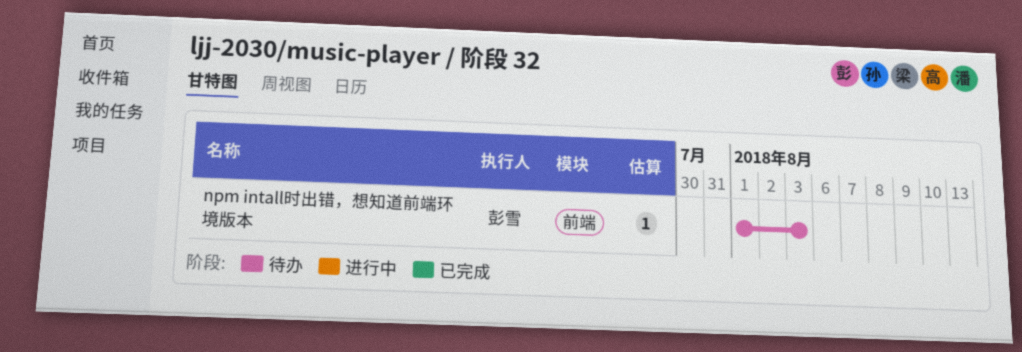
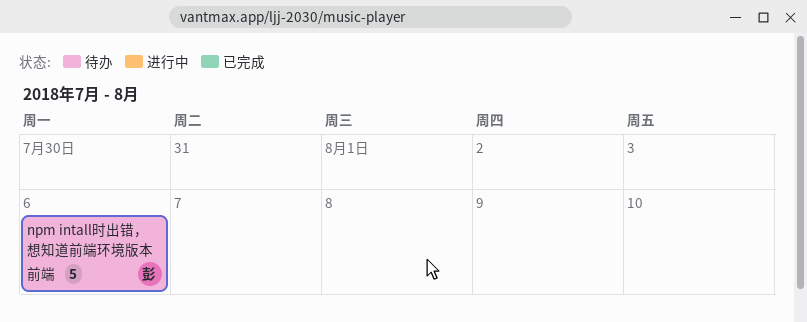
npm intall时出错，想知道前端环境版本, estimate: 1 -> 5
npm intall时出错，想知道前端环境版本, due: Aug 3 -> Aug 6

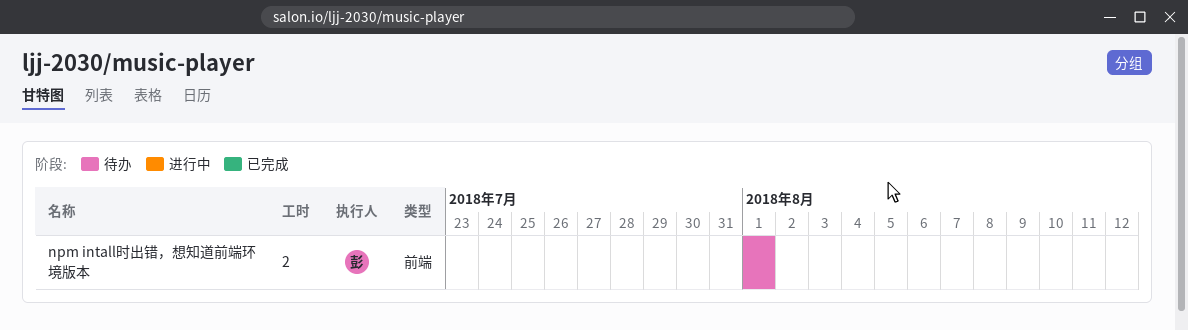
npm intall时出错，想知道前端环境版本, estimate: 5 -> 2
npm intall时出错，想知道前端环境版本, due: Aug 6 -> Aug 1

